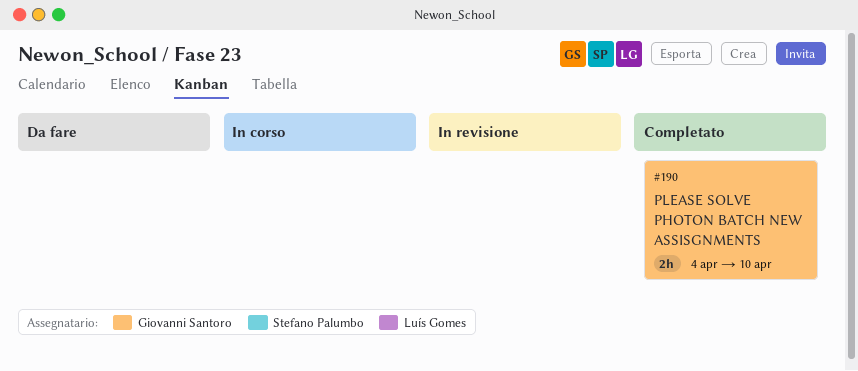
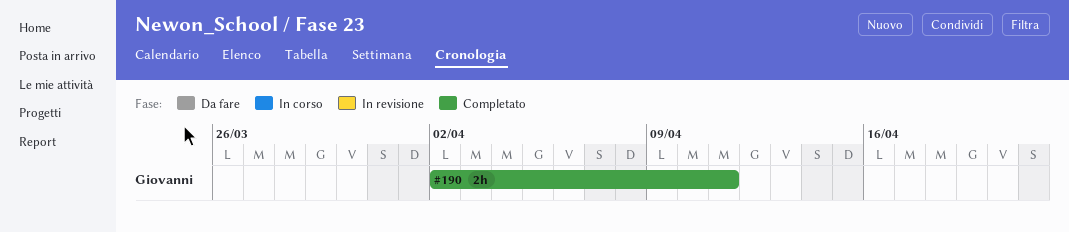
#190, start: Apr 4 -> Apr 2
#190, due: Apr 10 -> Apr 11

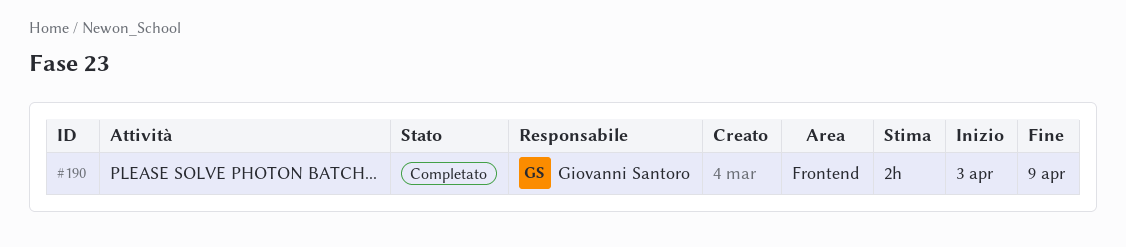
#190, start: Apr 2 -> Apr 3
#190, due: Apr 11 -> Apr 9

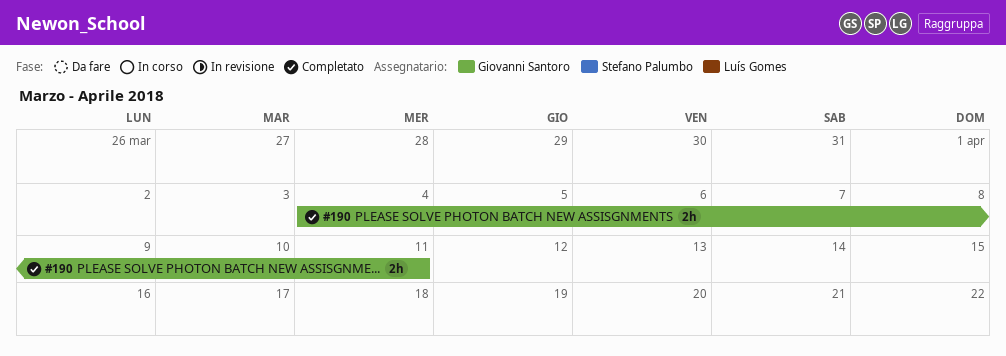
#190, start: Apr 3 -> Apr 4
#190, due: Apr 9 -> Apr 11

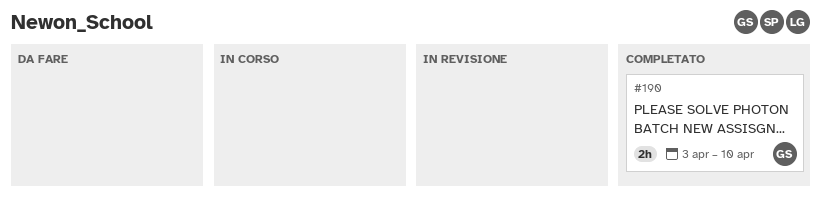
#190, start: Apr 4 -> Apr 3
#190, due: Apr 11 -> Apr 10

